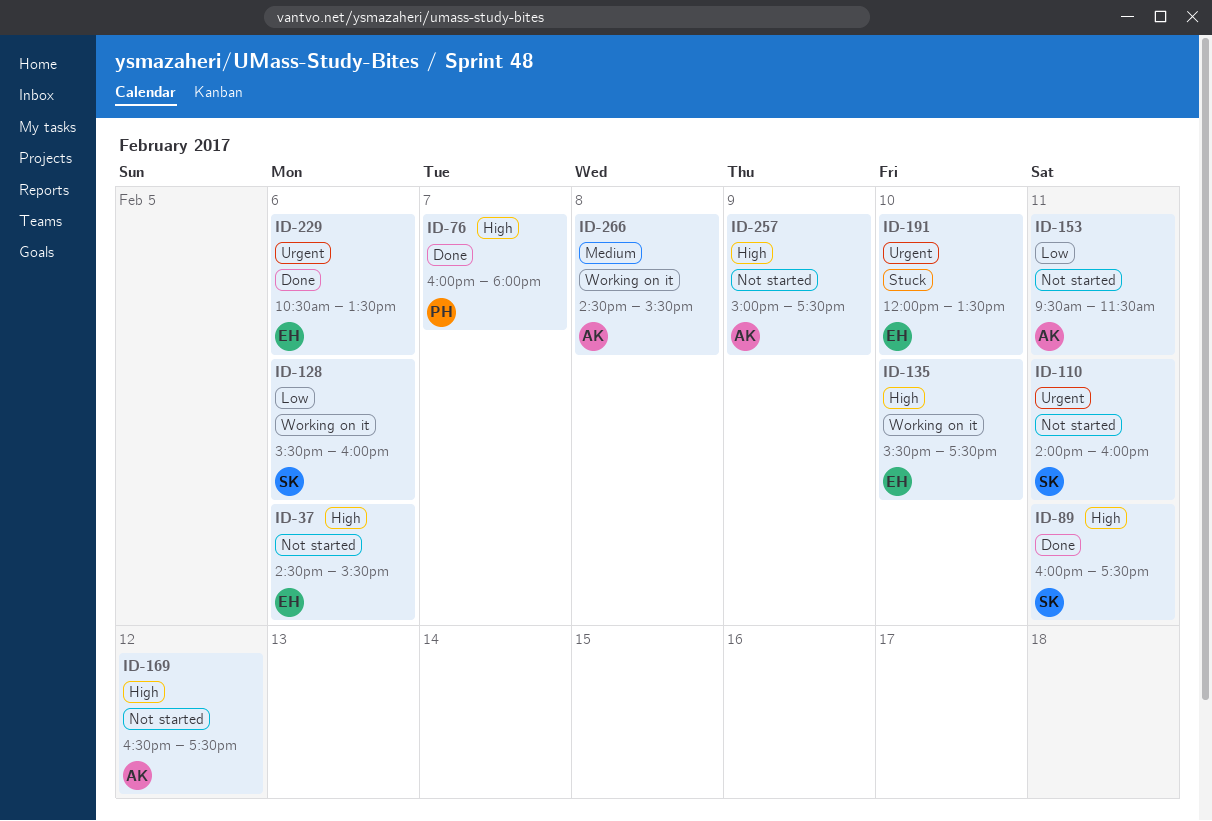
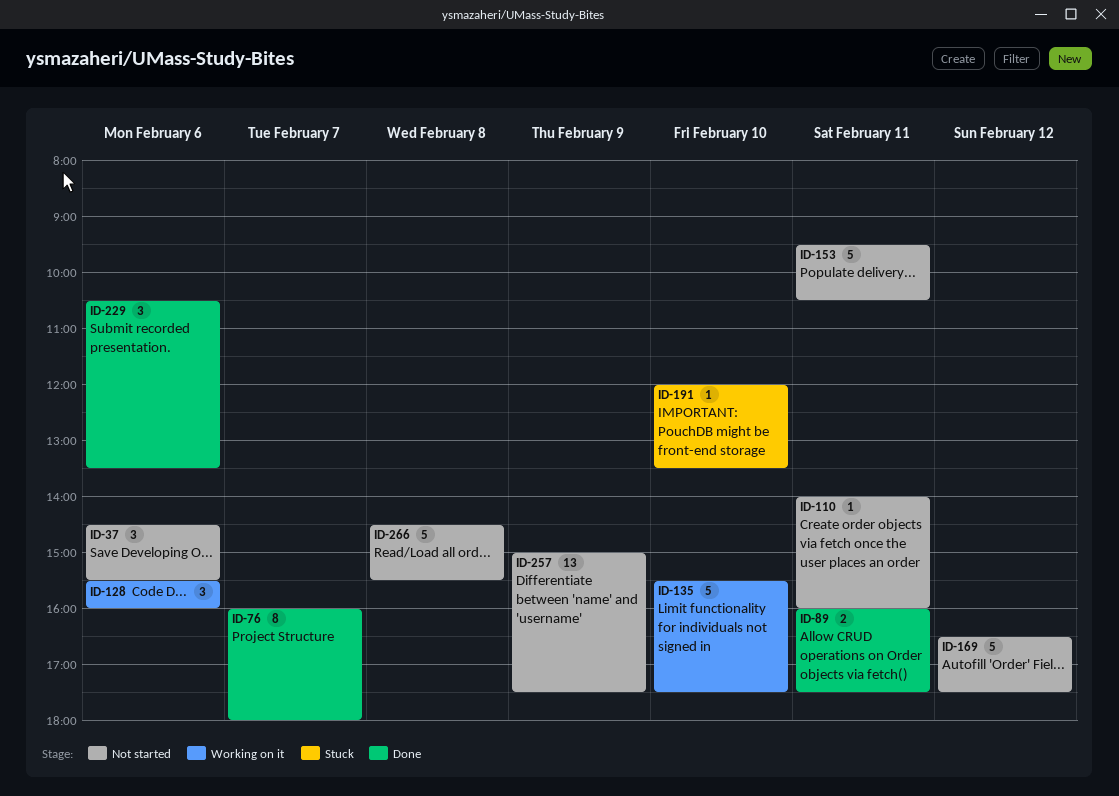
ID-153, ends: 11:30 -> 10:30
ID-266, status: Working on it -> Not started

